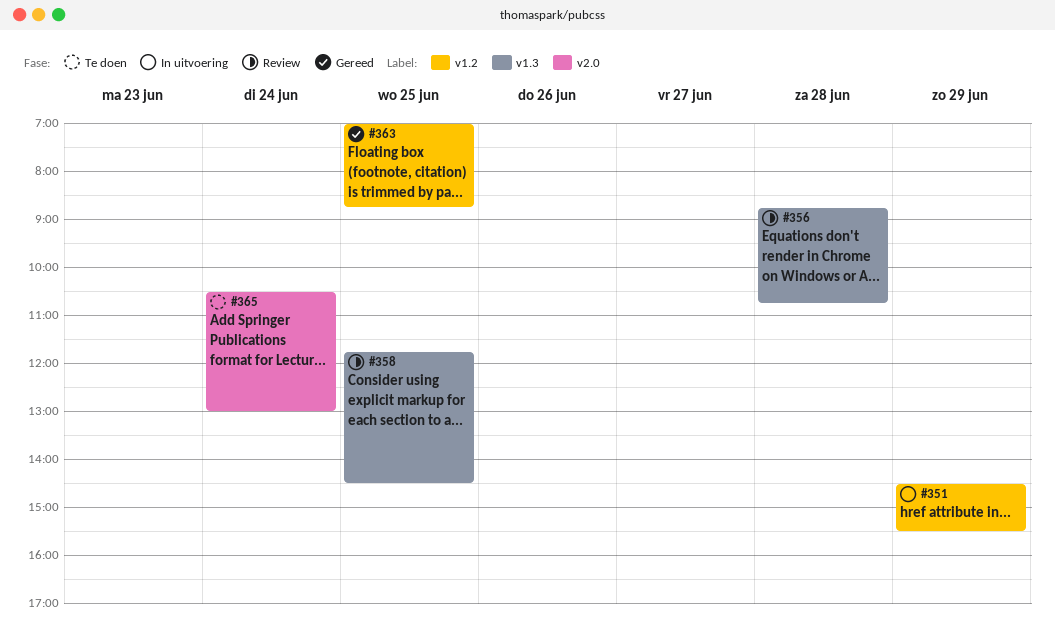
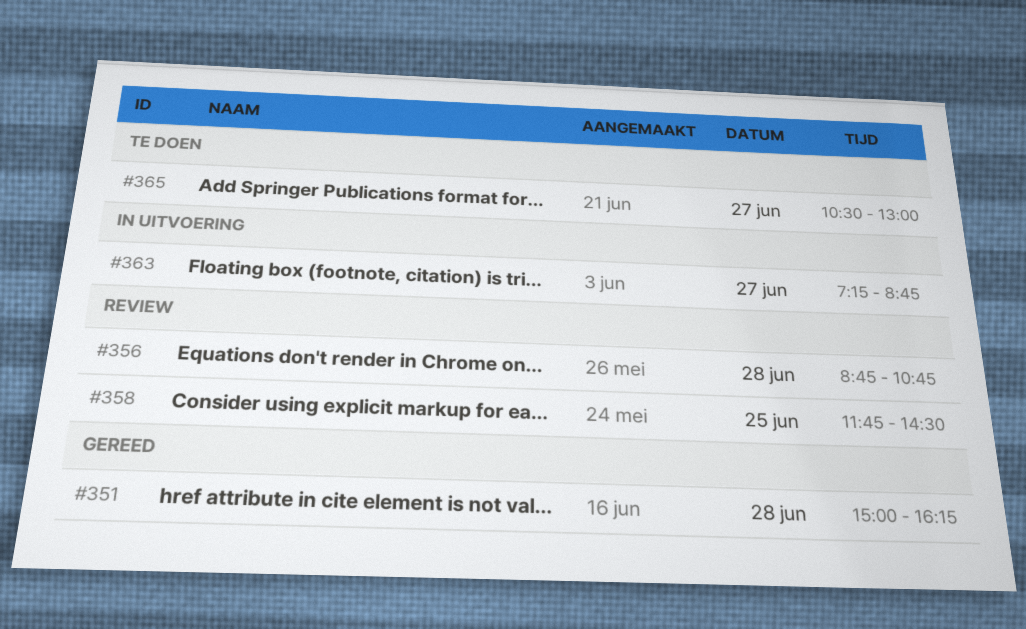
#351, status: In uitvoering -> Gereed
#351, day: Jun 29 -> Jun 28
#351, begins: 14:30 -> 15:00
#351, ends: 15:30 -> 16:15
#363, status: Gereed -> In uitvoering
#363, day: Jun 25 -> Jun 27
#363, begins: 07:00 -> 07:15
#365, day: Jun 24 -> Jun 27

